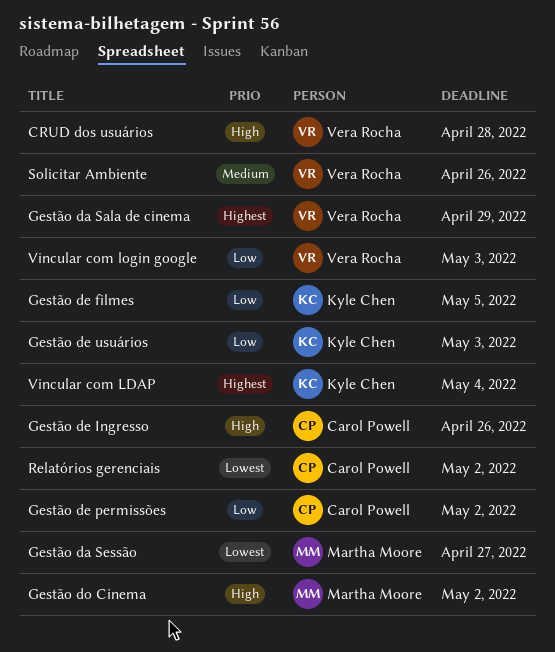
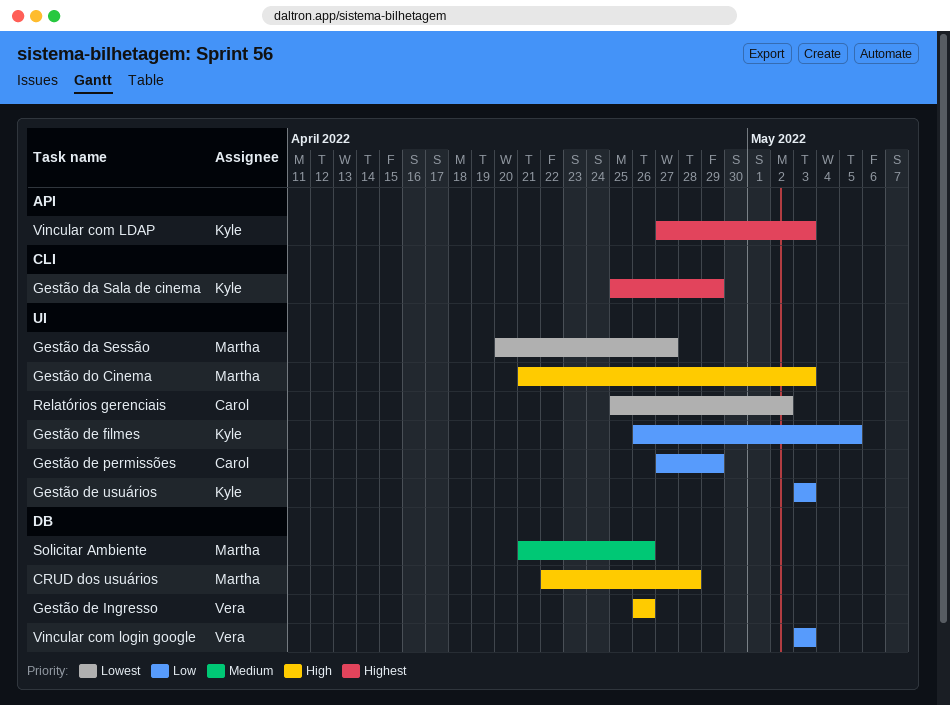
CRUD dos usuários, owner: Vera Rocha -> Martha Moore
Gestão da Sala de cinema, owner: Vera Rocha -> Kyle Chen
Gestão de Ingresso, owner: Carol Powell -> Vera Rocha
Gestão de permissões, due: May 2 -> Apr 29
Gestão do Cinema, due: May 2 -> May 3
Solicitar Ambiente, owner: Vera Rocha -> Martha Moore
Vincular com LDAP, due: May 4 -> May 3

